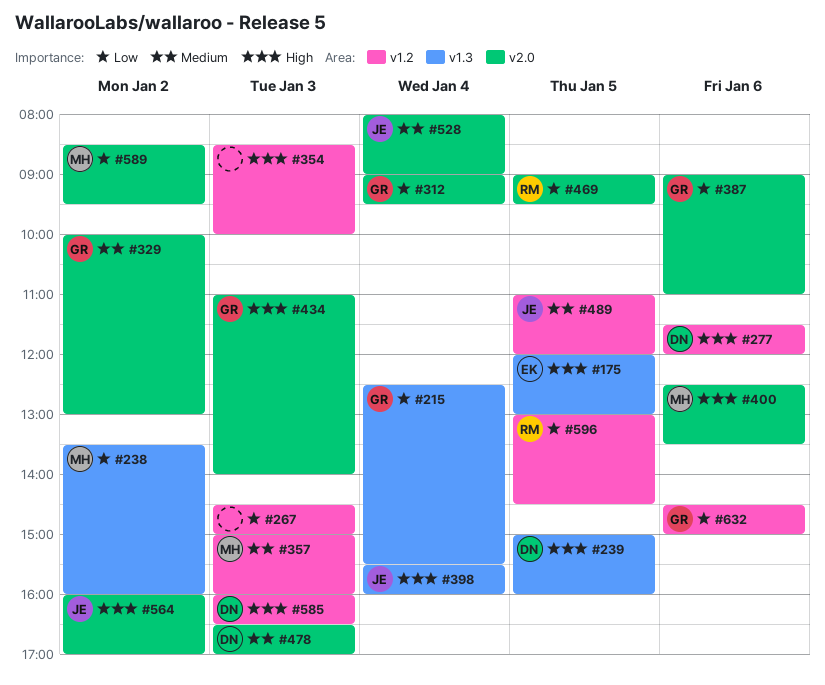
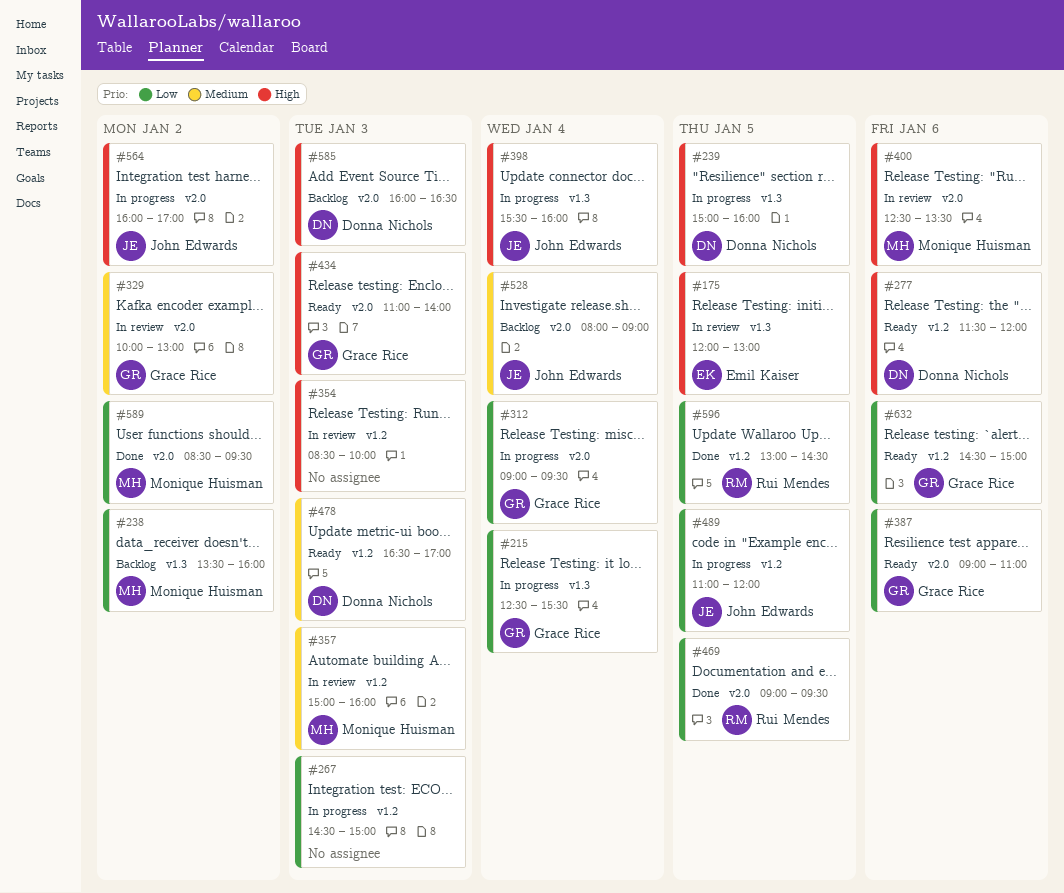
#478, label: v2.0 -> v1.2
#489, priority: Medium -> Low
#585, label: v1.2 -> v2.0

